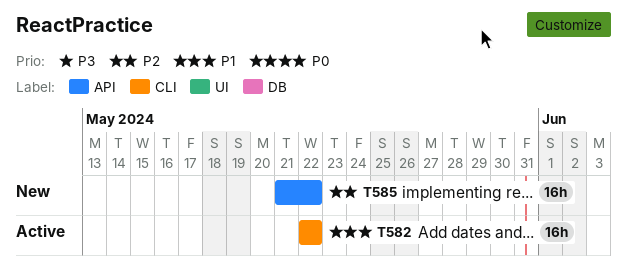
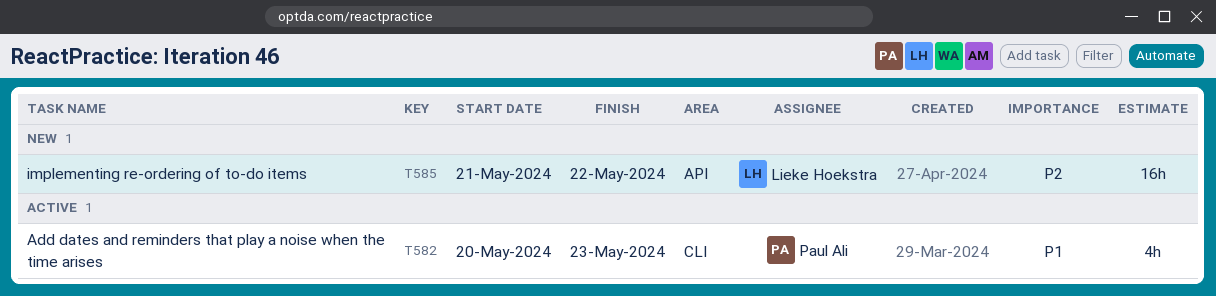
T582, estimate: 16h -> 4h
T582, start: May 22 -> May 20
T582, due: May 22 -> May 23

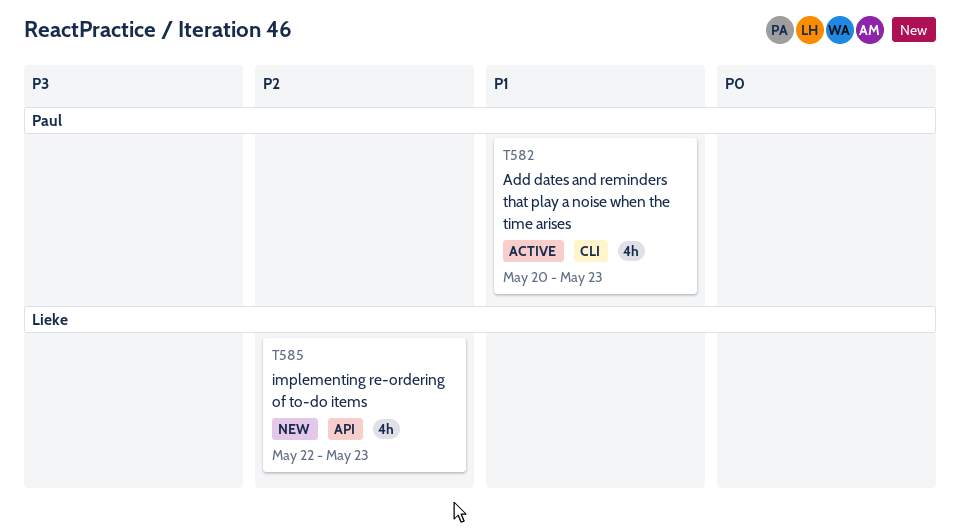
T585, estimate: 16h -> 4h
T585, start: May 21 -> May 22
T585, due: May 22 -> May 23

